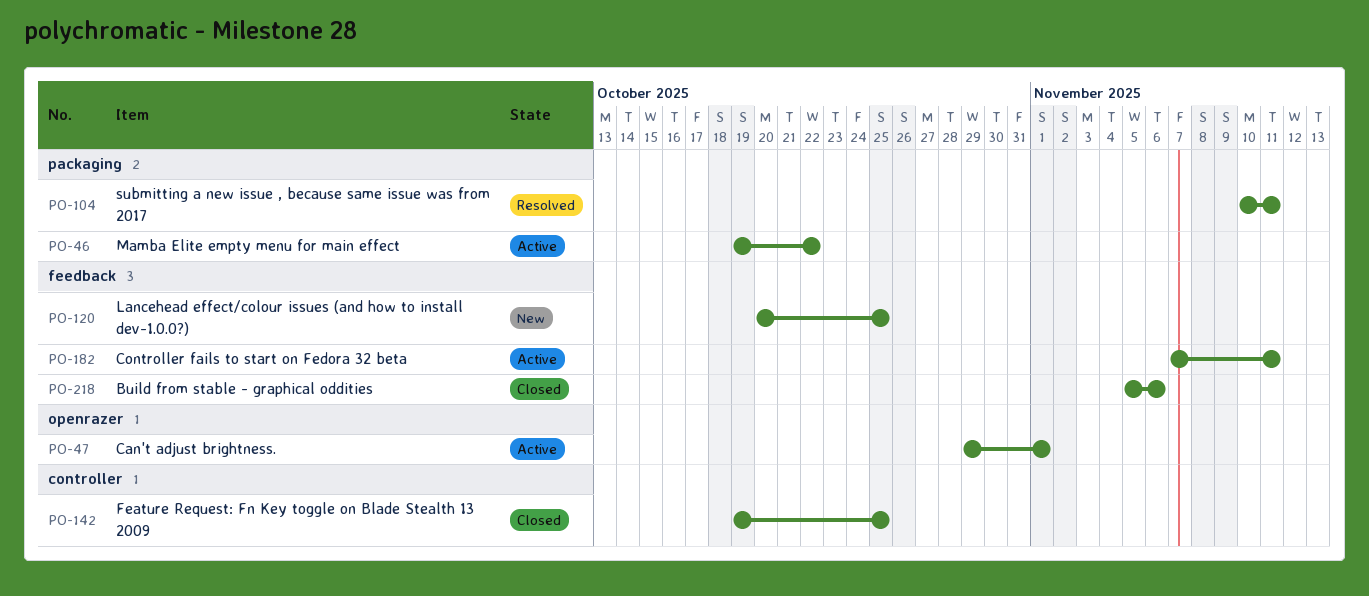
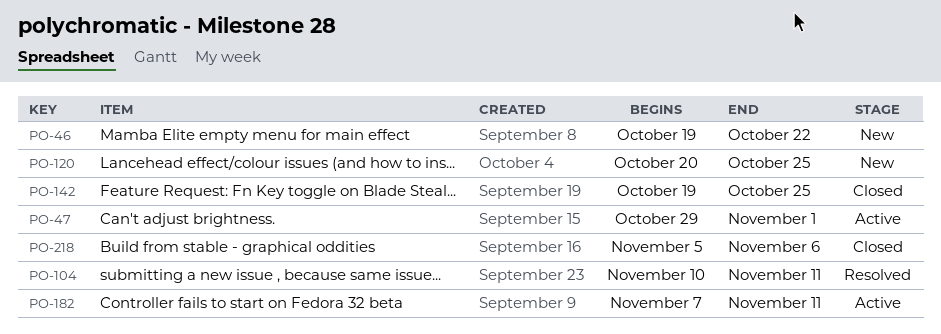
PO-46, status: Active -> New

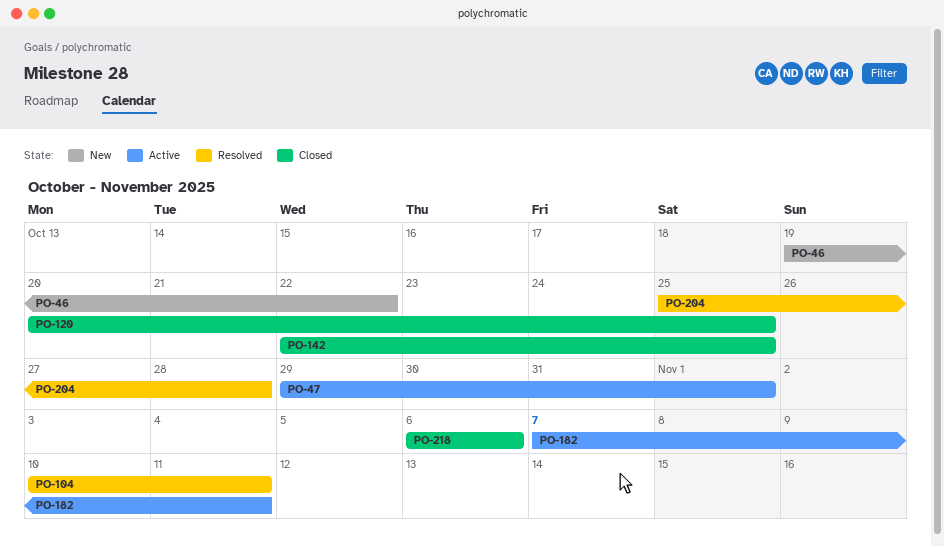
PO-120, status: New -> Closed
PO-142, start: Oct 19 -> Oct 22
PO-204: none -> present
PO-218, start: Nov 5 -> Nov 6

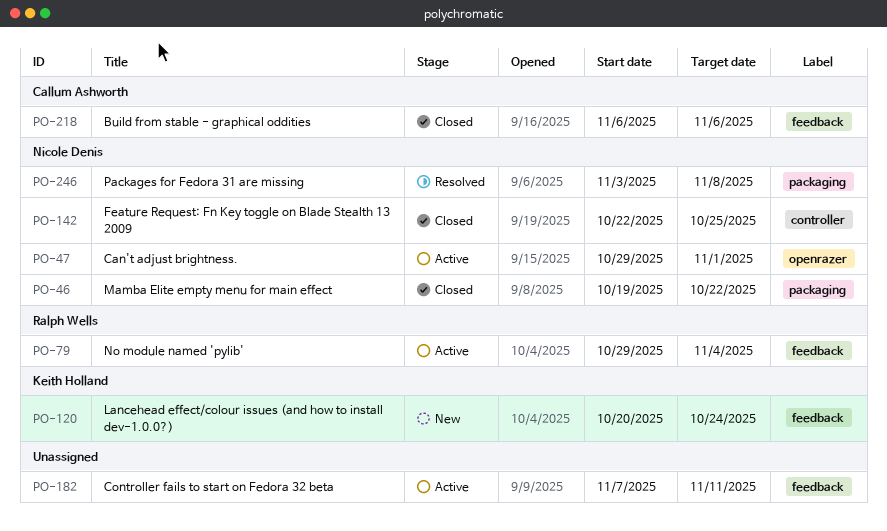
PO-46, status: New -> Closed
PO-79: none -> present
PO-104: present -> none
PO-120, status: Closed -> New
PO-120, due: Oct 25 -> Oct 24
PO-204: present -> none
PO-246: none -> present

